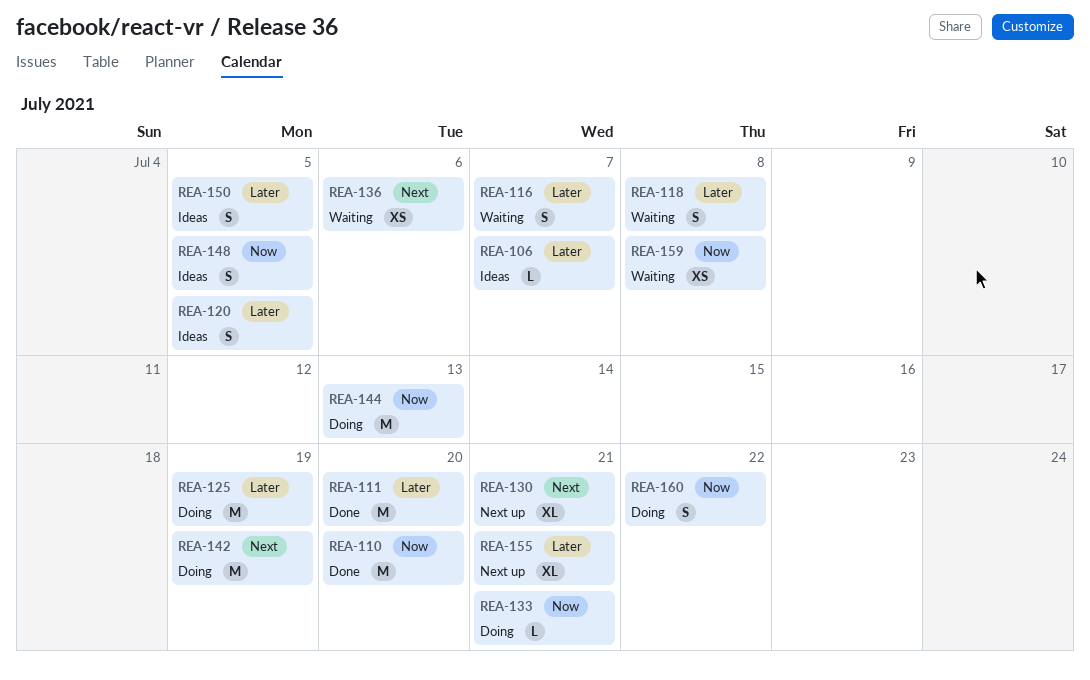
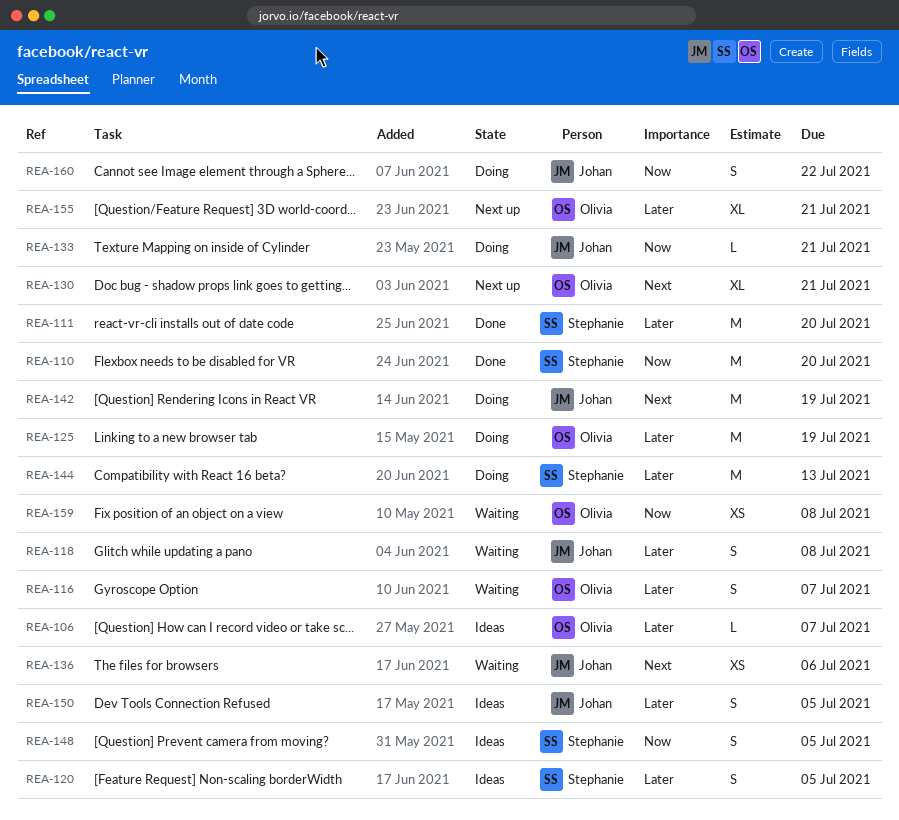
REA-144, priority: Now -> Later

